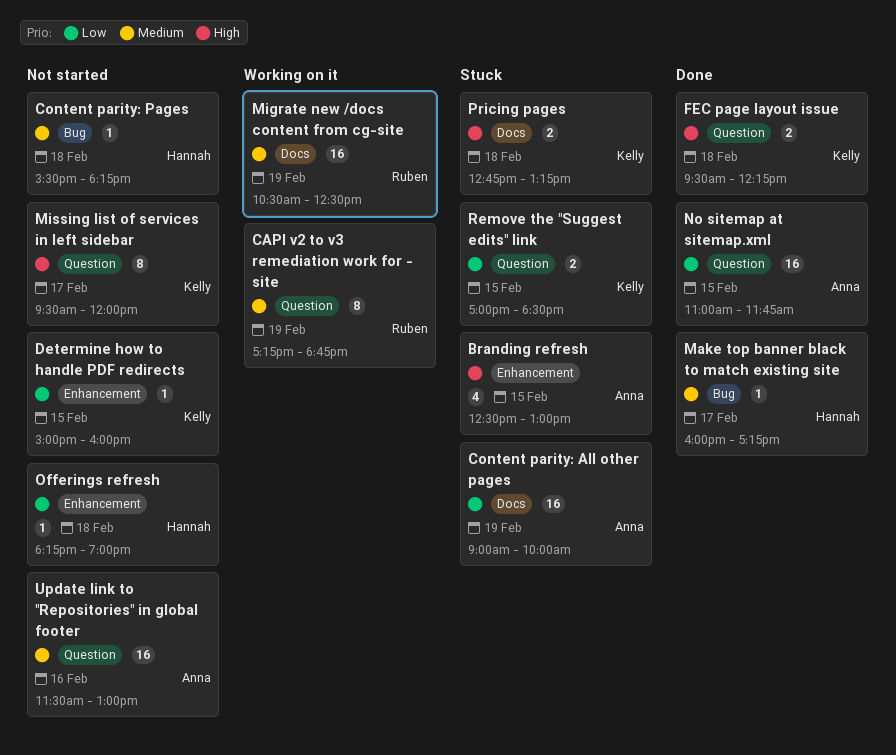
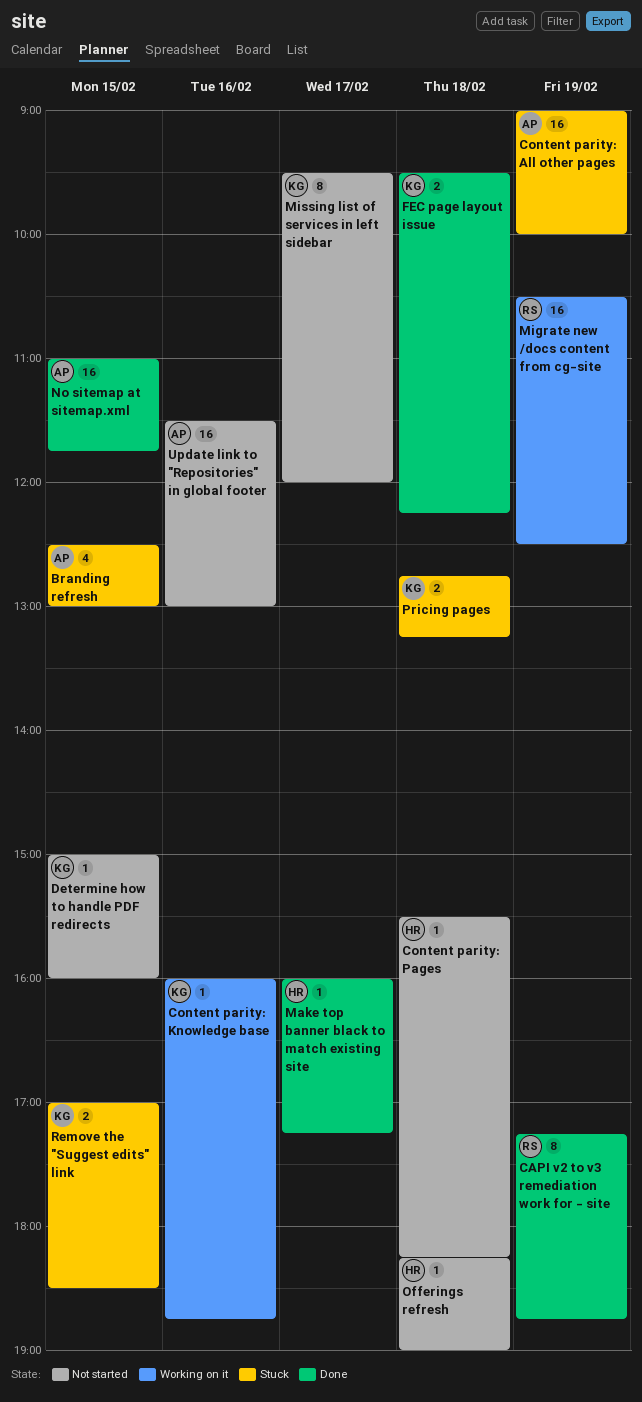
CAPI v2 to v3 remediation work for - site, status: Working on it -> Done
Content parity: Knowledge base: none -> present

